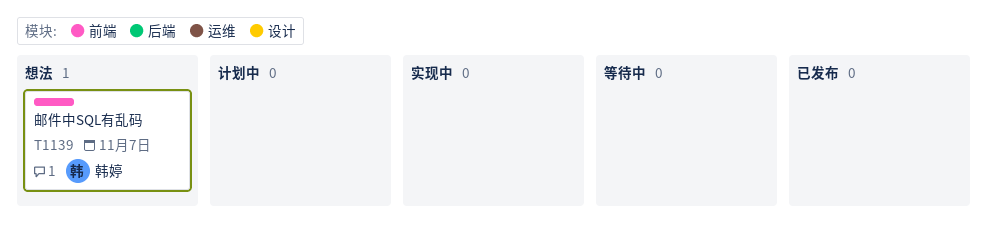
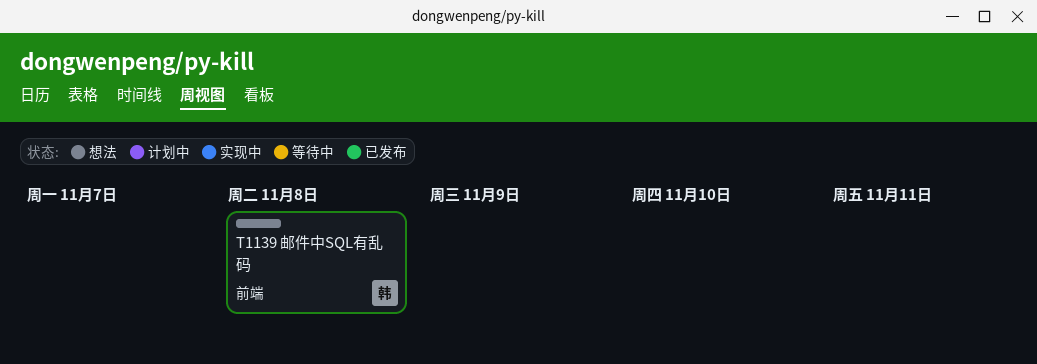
T1139, due: Nov 7 -> Nov 8

